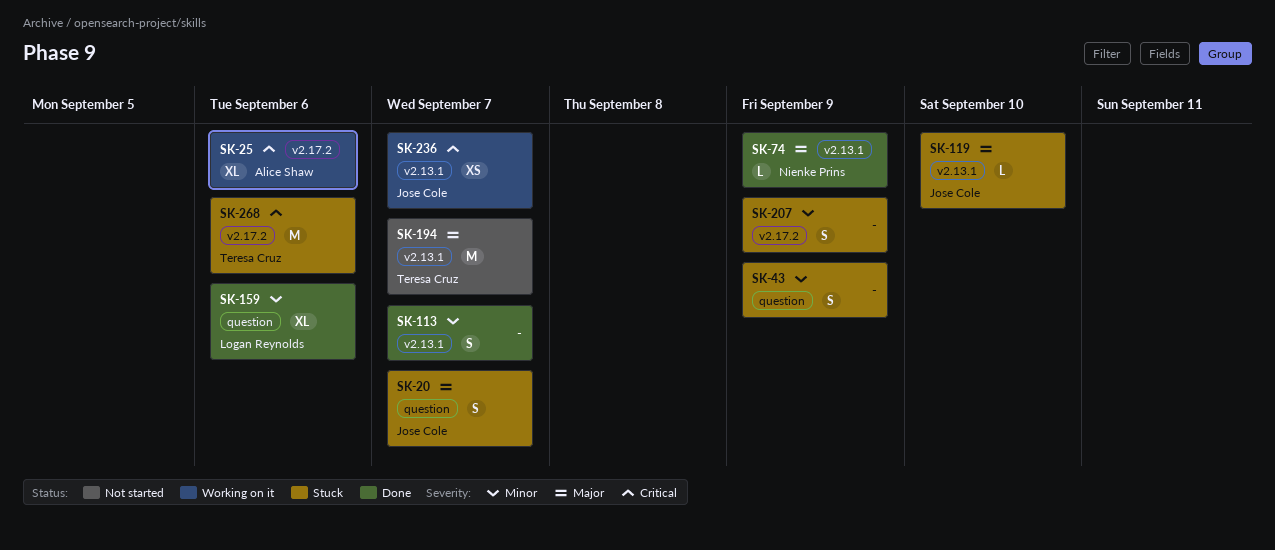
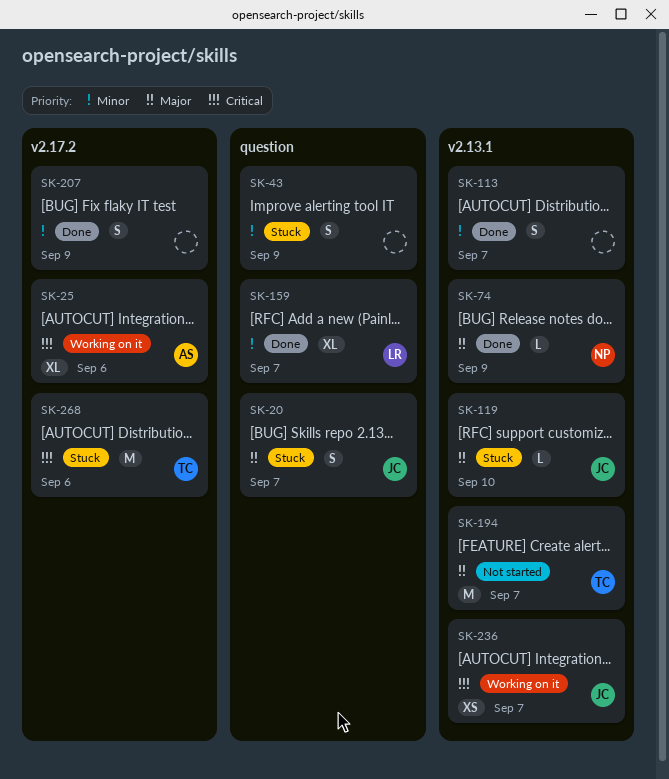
SK-159, due: Sep 6 -> Sep 7
SK-207, status: Stuck -> Done

